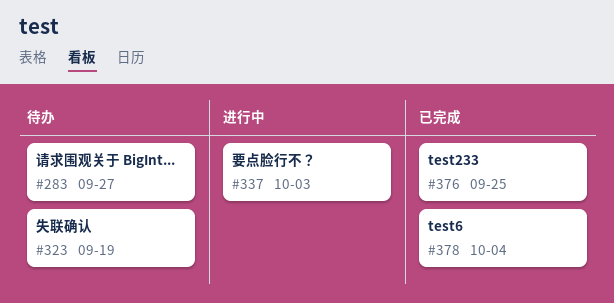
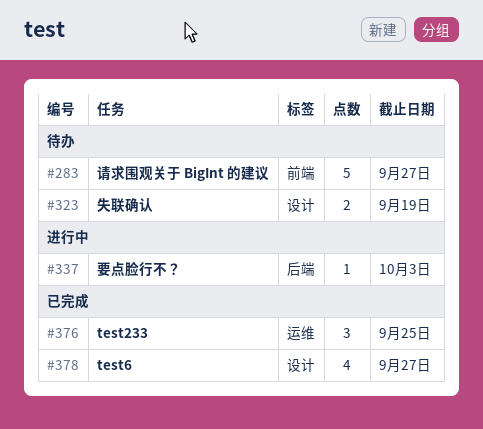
#378, due: Oct 4 -> Sep 27

